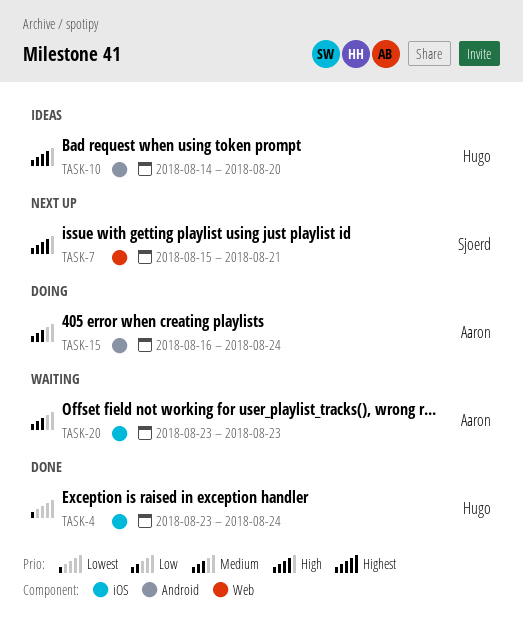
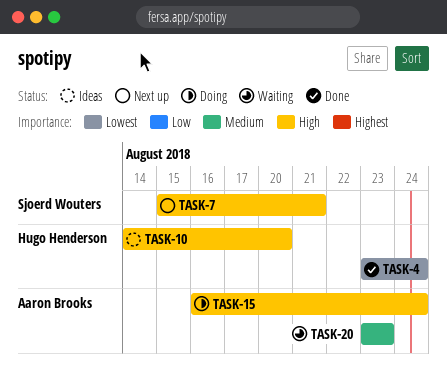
TASK-15, priority: Medium -> High

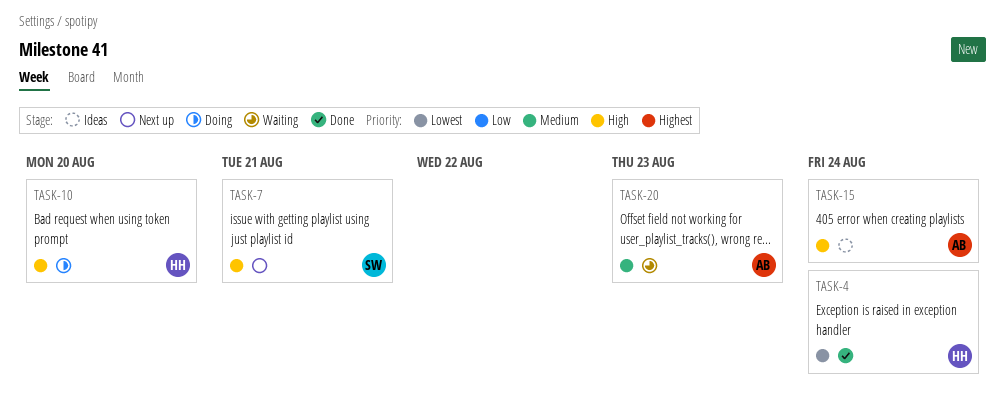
TASK-10, status: Ideas -> Doing
TASK-15, status: Doing -> Ideas

